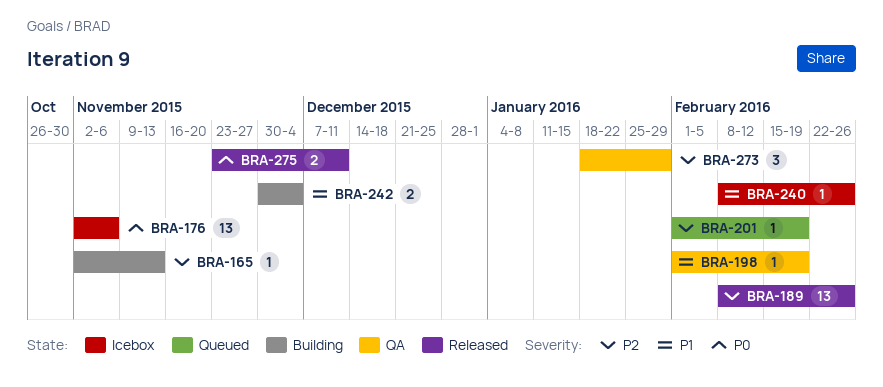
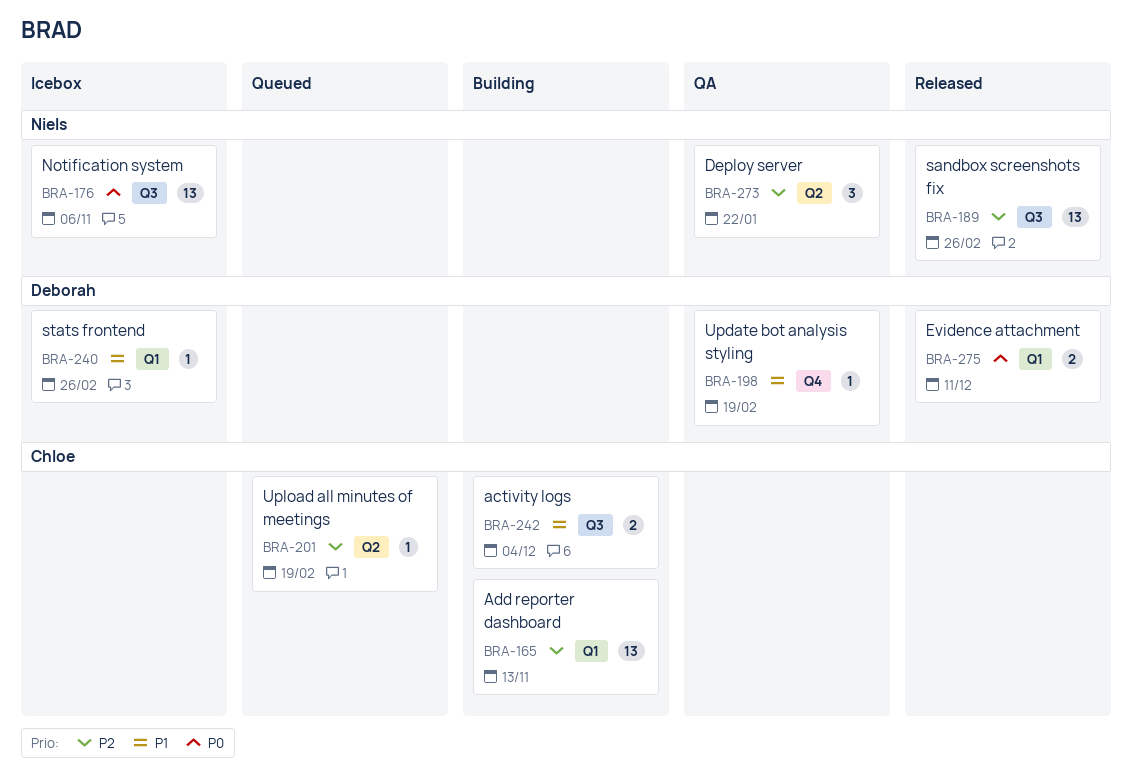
BRA-165, estimate: 1 -> 13
BRA-273, due: Jan 29 -> Jan 22

